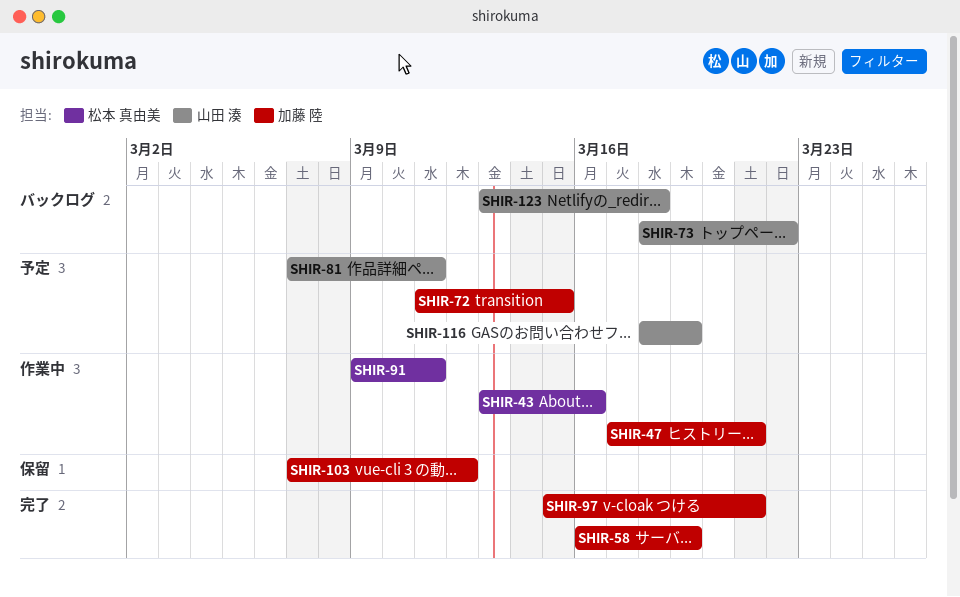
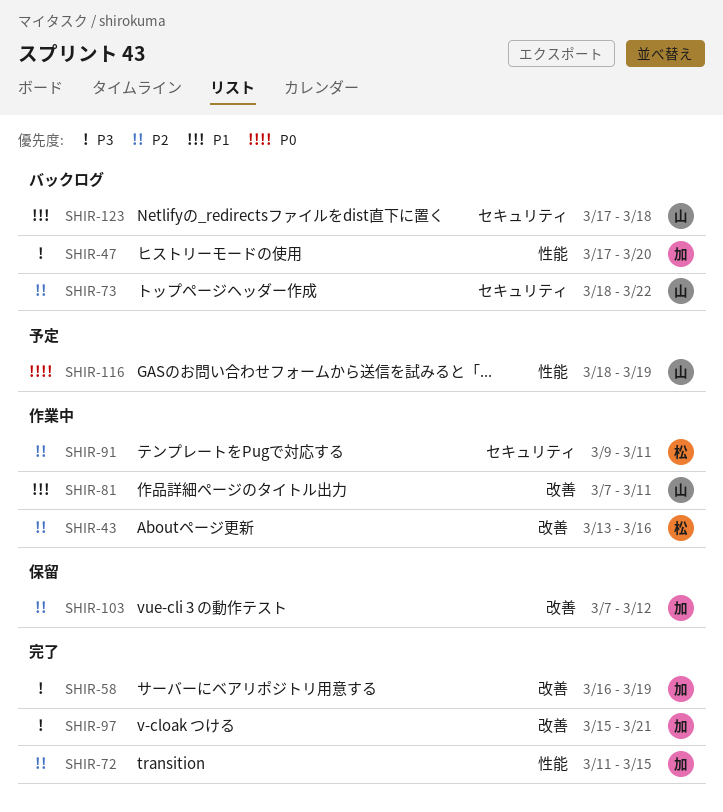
SHIR-47, status: 作業中 -> バックログ
SHIR-47, due: Mar 21 -> Mar 20
SHIR-72, status: 予定 -> 完了
SHIR-81, status: 予定 -> 作業中
SHIR-123, start: Mar 13 -> Mar 17

